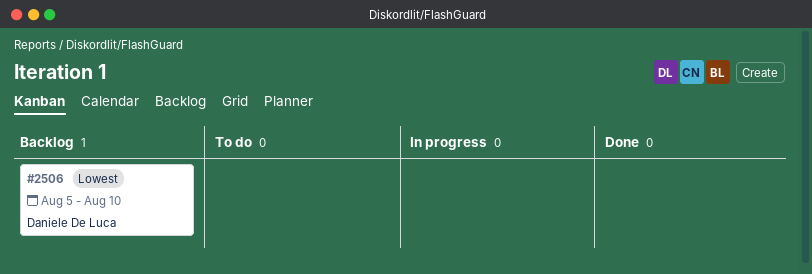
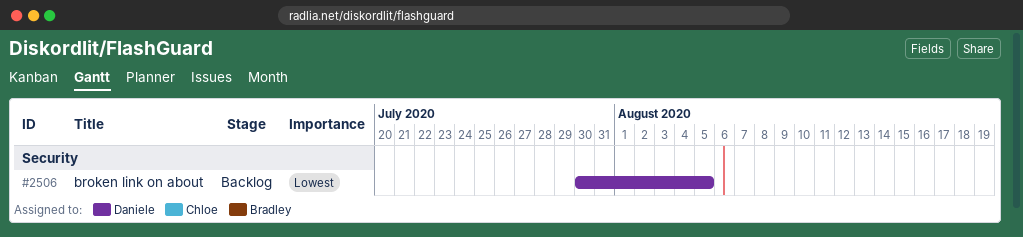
#2506, start: Aug 5 -> Jul 30
#2506, due: Aug 10 -> Aug 5

